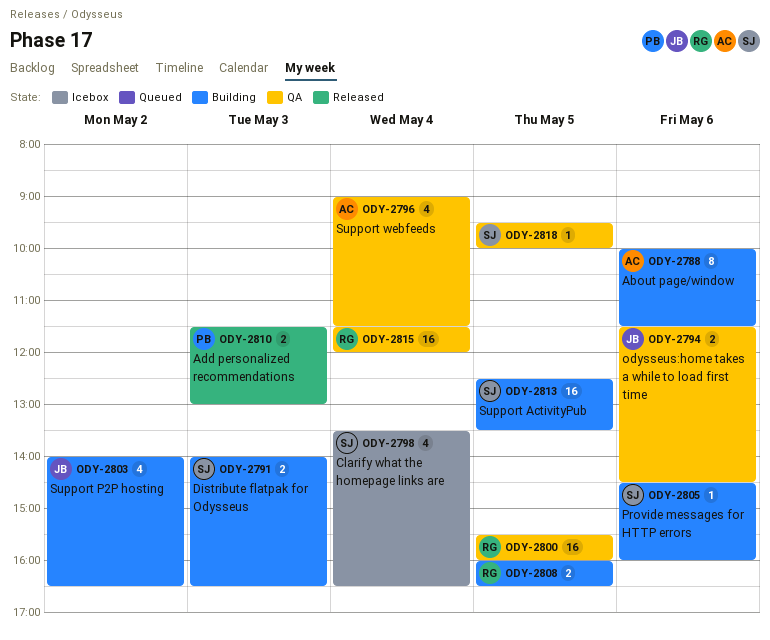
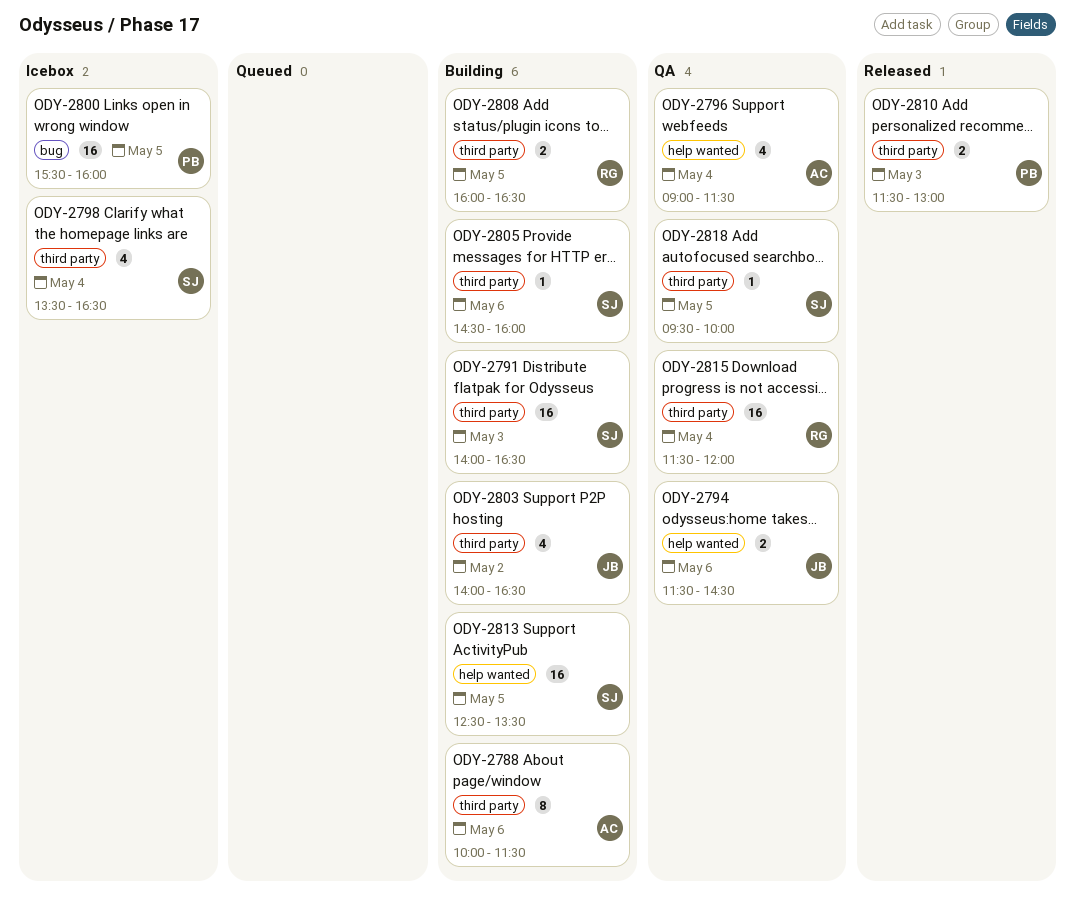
ODY-2791, estimate: 2 -> 16
ODY-2800, status: QA -> Icebox
ODY-2800, owner: RG -> PB

